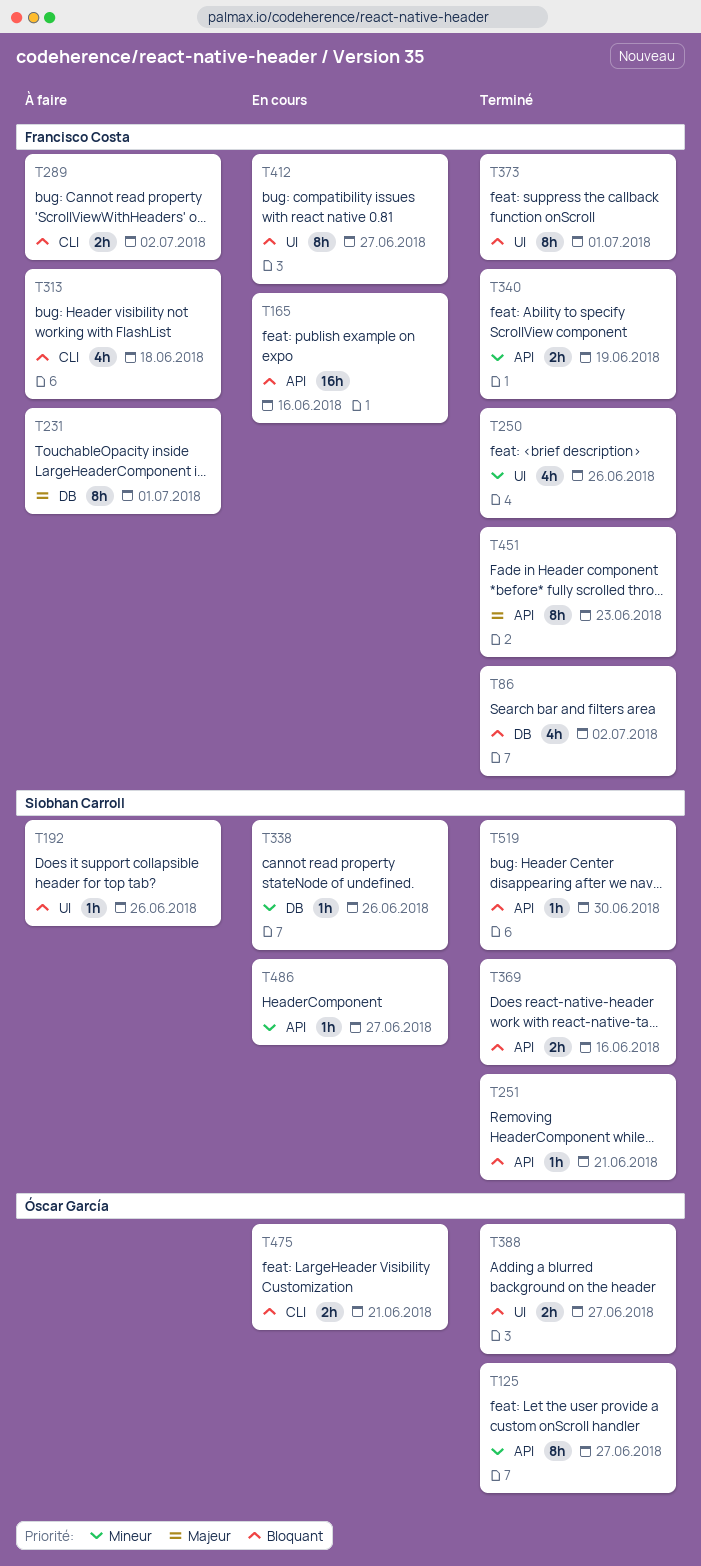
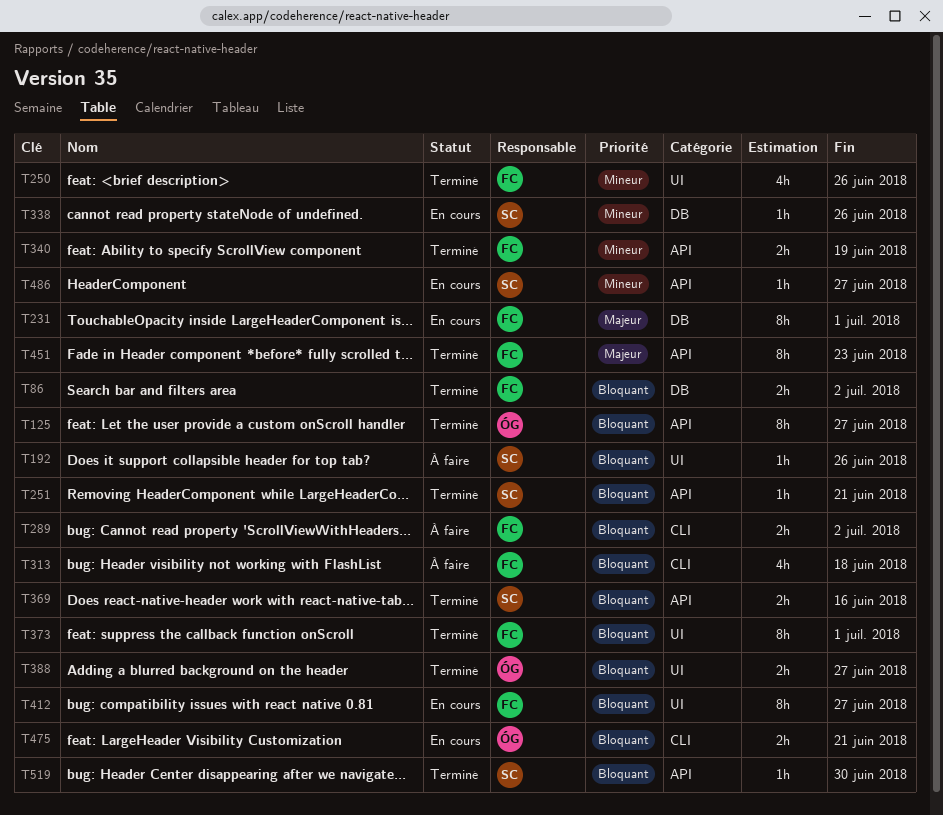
T86, estimate: 4h -> 2h
T125, priority: Mineur -> Bloquant
T165: present -> none
T231, status: À faire -> En cours

